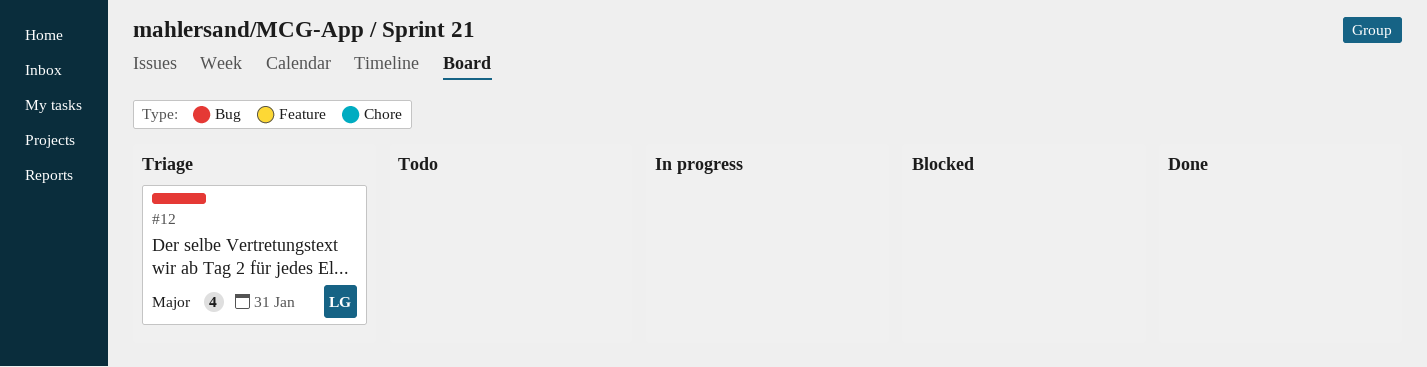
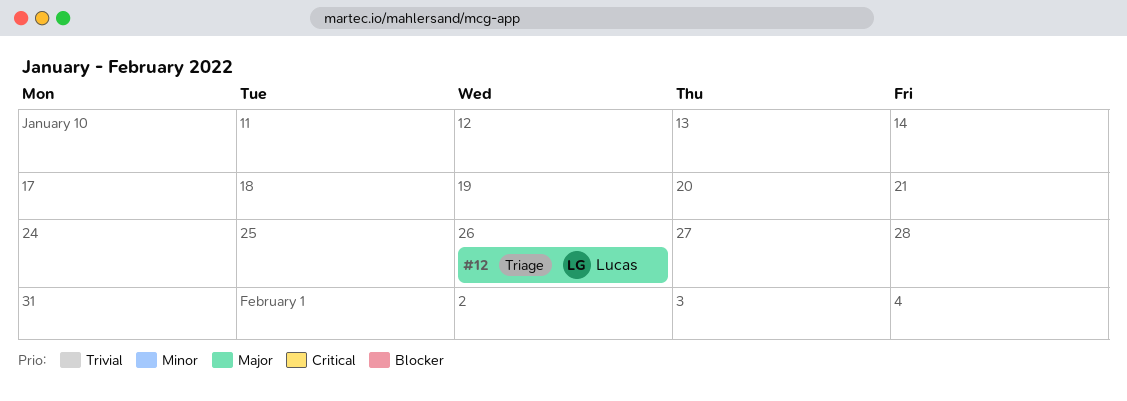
#12, due: Jan 31 -> Jan 26

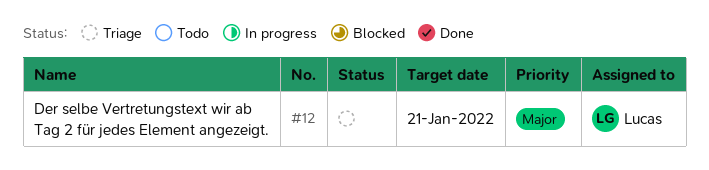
#12, due: Jan 26 -> Jan 21

